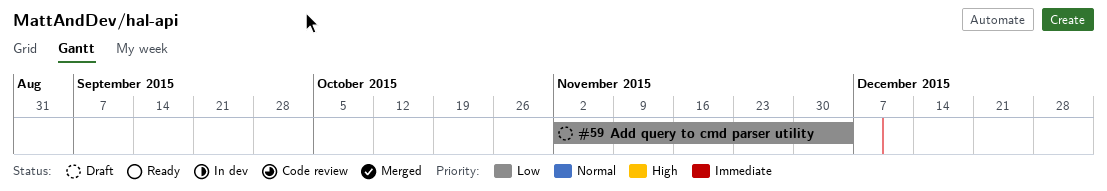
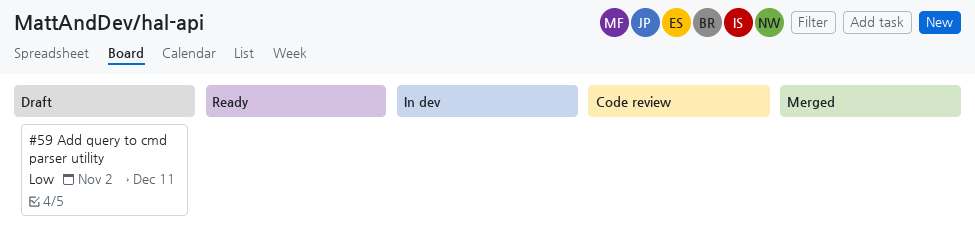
#59, due: Dec 4 -> Dec 11

